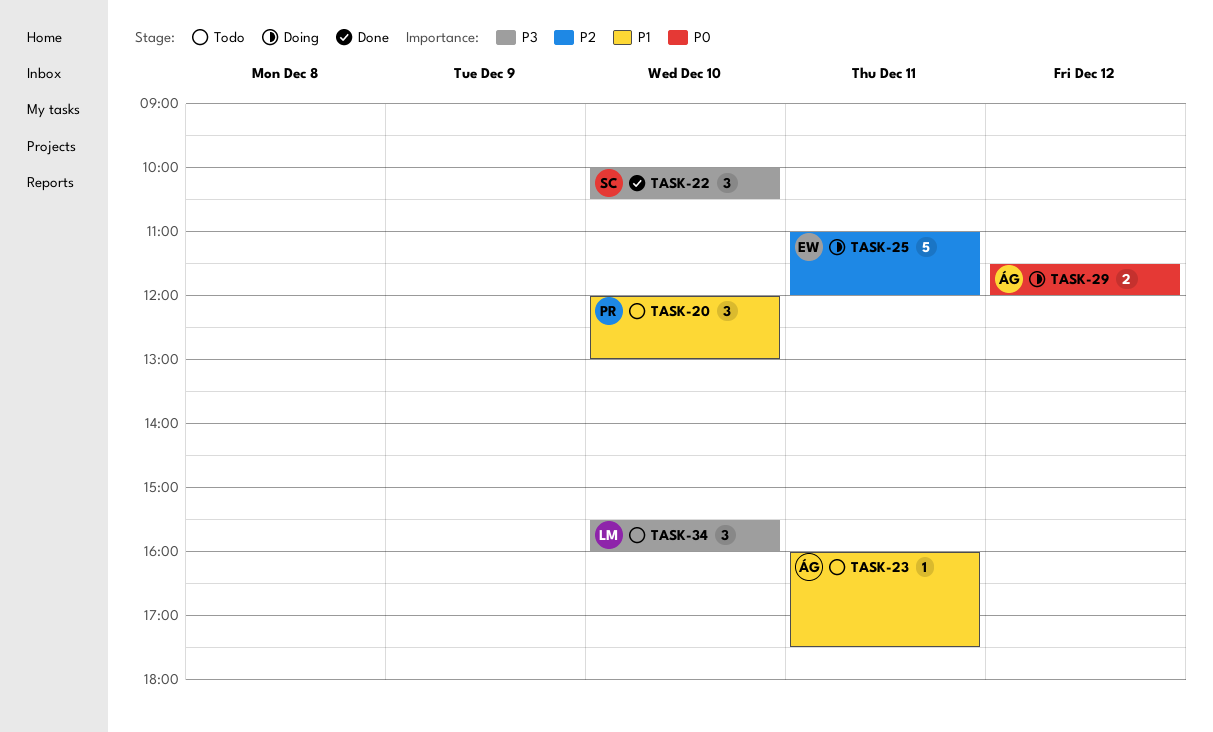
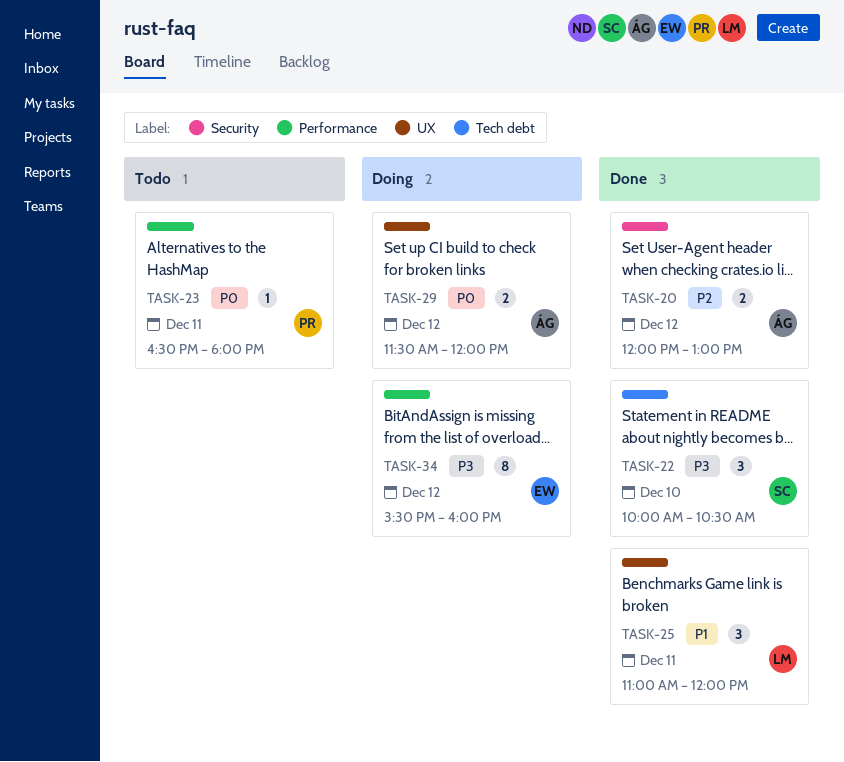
TASK-20, status: Todo -> Done
TASK-20, owner: PR -> ÁG
TASK-20, priority: P1 -> P2
TASK-20, estimate: 3 -> 2
TASK-20, day: Dec 10 -> Dec 12
TASK-23, owner: ÁG -> PR
TASK-23, priority: P1 -> P0
TASK-23, begins: 16:00 -> 16:30
TASK-23, ends: 17:30 -> 18:00
TASK-25, status: Doing -> Done
TASK-25, owner: EW -> LM
TASK-25, priority: P2 -> P1
TASK-25, estimate: 5 -> 3
TASK-34, status: Todo -> Doing
TASK-34, owner: LM -> EW
TASK-34, estimate: 3 -> 8
TASK-34, day: Dec 10 -> Dec 12

